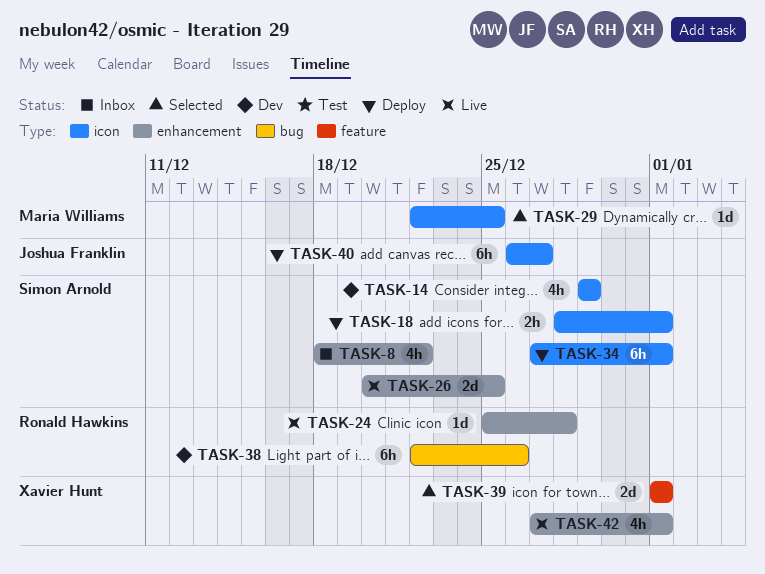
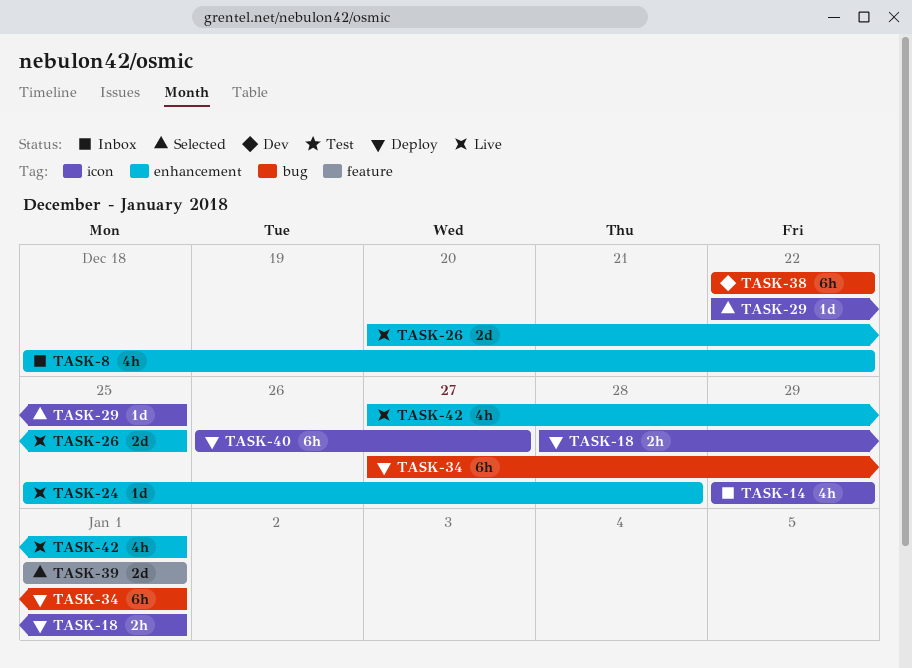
TASK-14, status: Dev -> Inbox
TASK-34, label: icon -> bug
TASK-38, due: Dec 26 -> Dec 22

